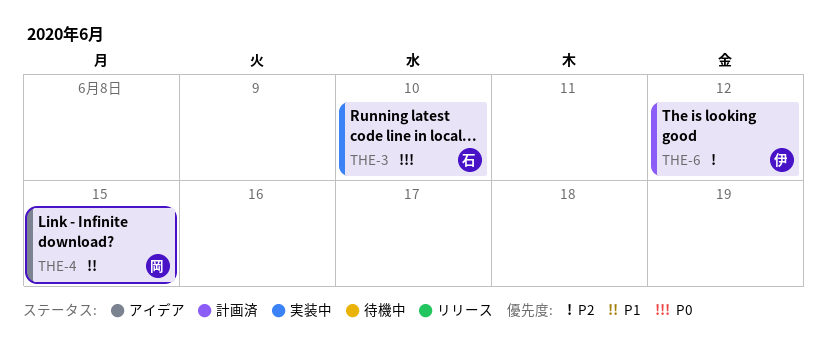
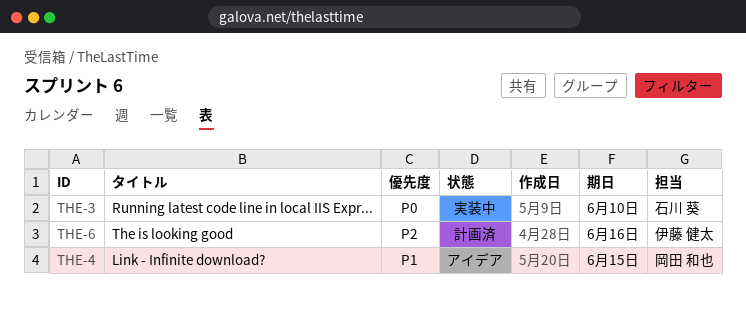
THE-6, due: Jun 12 -> Jun 16

